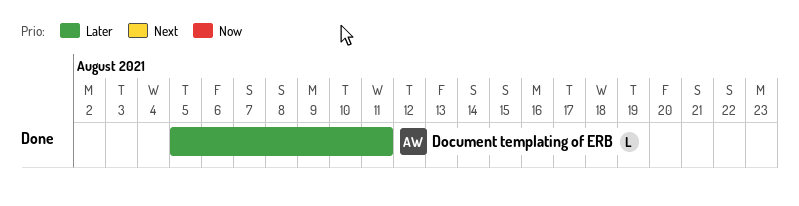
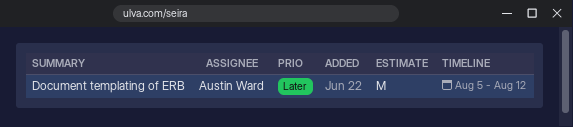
Document templating of ERB, estimate: L -> M
Document templating of ERB, due: Aug 11 -> Aug 12

